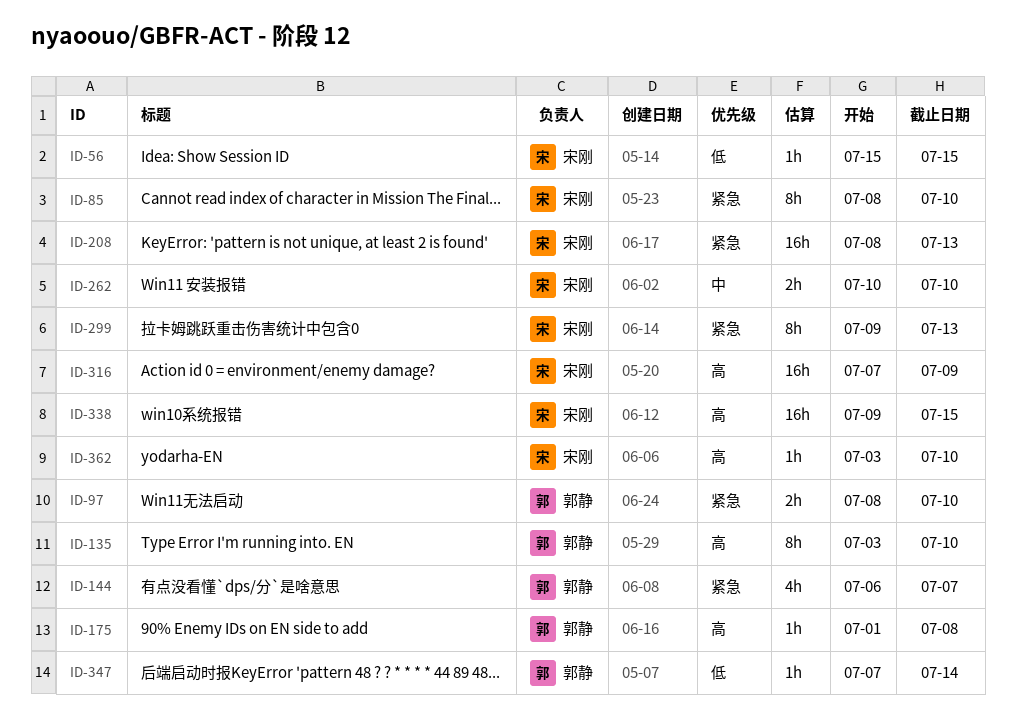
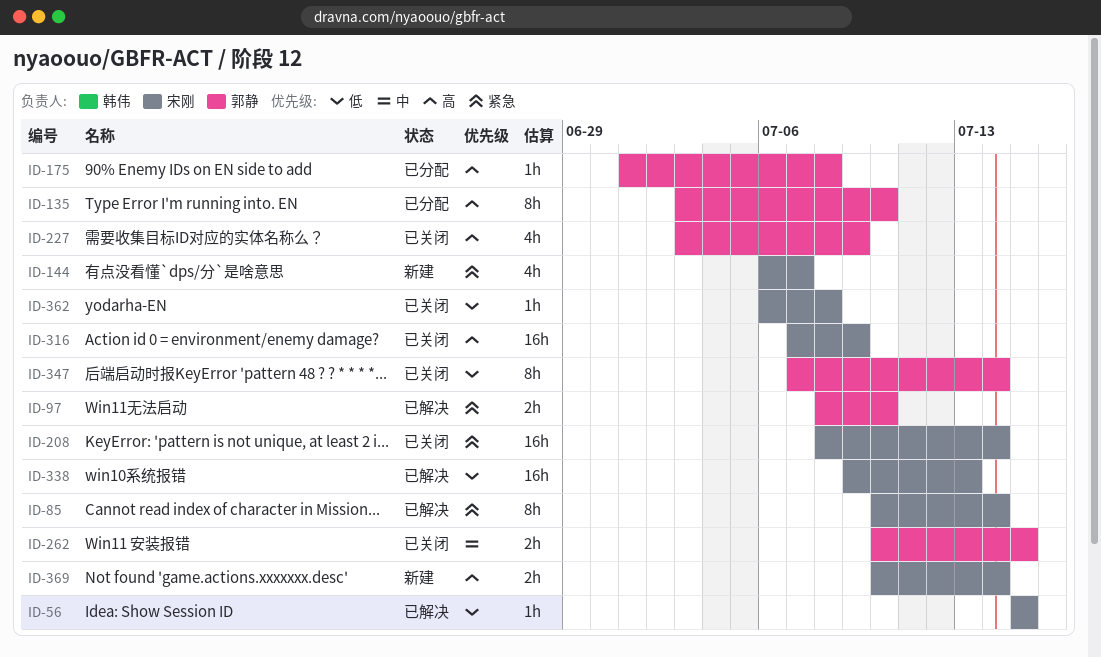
ID-85, start: Jul 8 -> Jul 10
ID-85, due: Jul 10 -> Jul 14
ID-144, owner: 郭静 -> 宋刚
ID-208, due: Jul 13 -> Jul 14
ID-227: none -> present
ID-262, owner: 宋刚 -> 郭静
ID-262, due: Jul 10 -> Jul 15
ID-299: present -> none
ID-338, priority: 高 -> 低
ID-338, due: Jul 15 -> Jul 13
ID-347, estimate: 1h -> 8h
ID-362, priority: 高 -> 低
ID-362, start: Jul 3 -> Jul 6
ID-362, due: Jul 10 -> Jul 8
ID-369: none -> present

